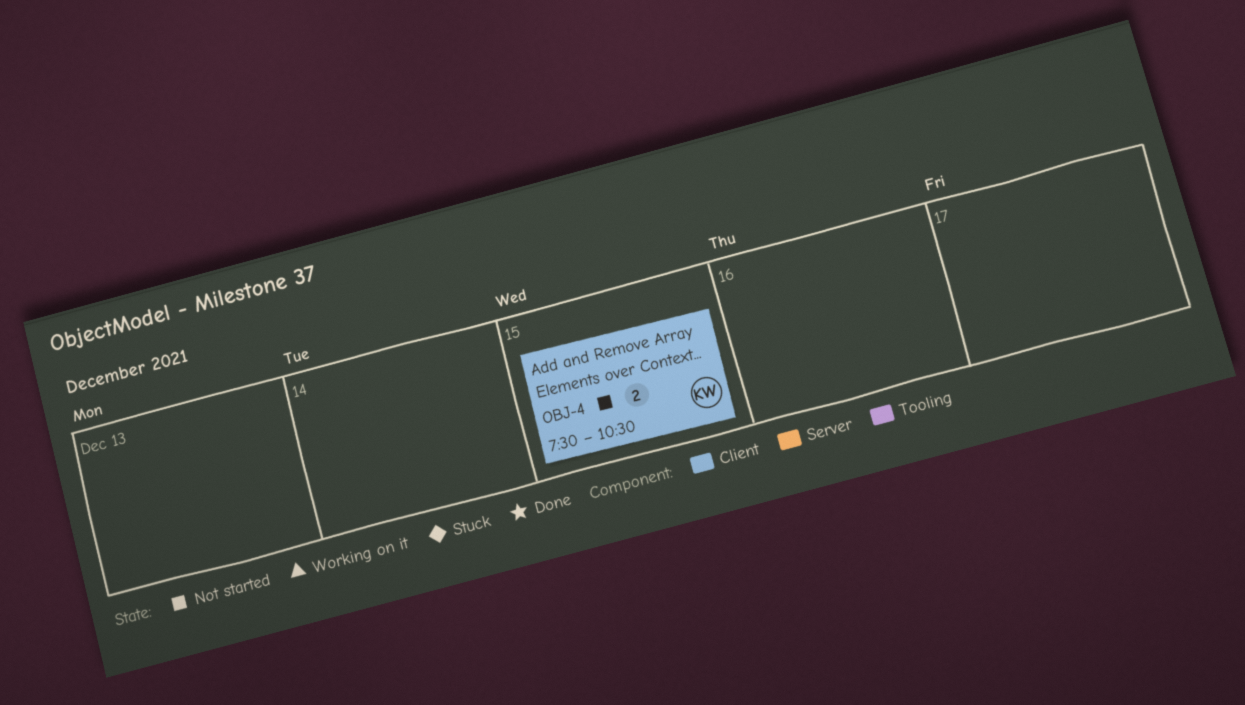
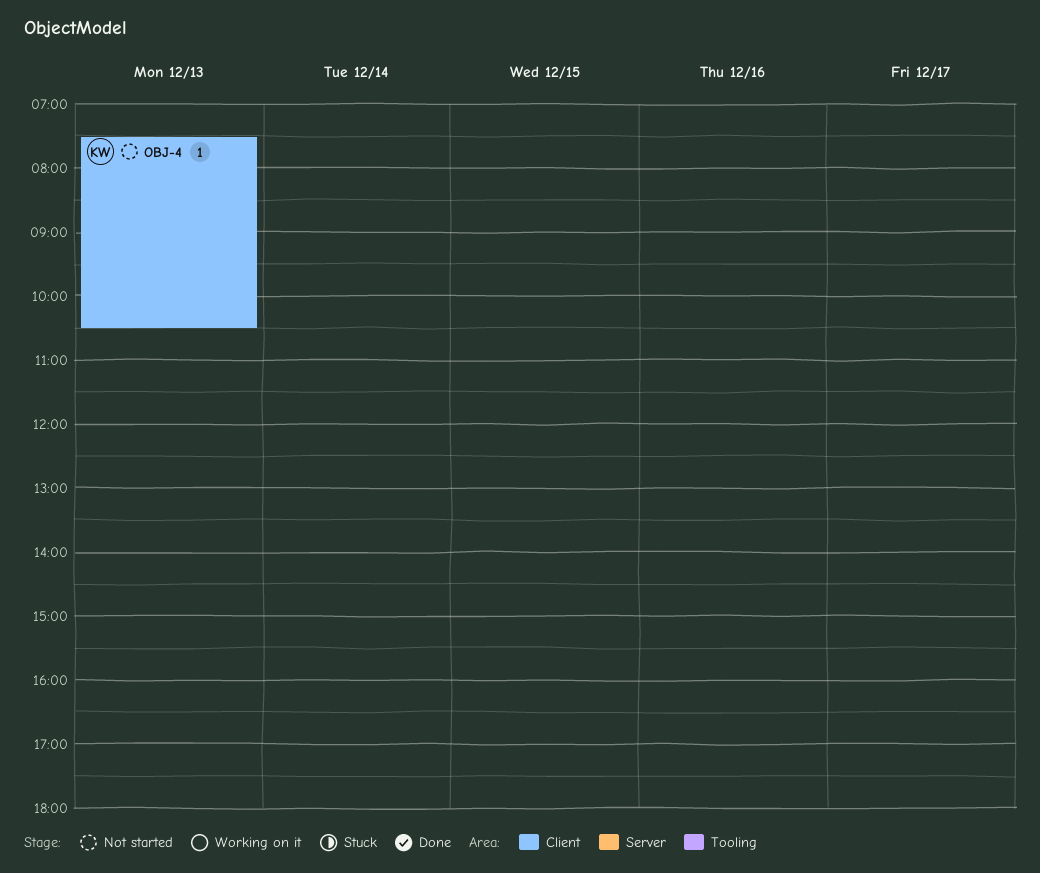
OBJ-4, estimate: 2 -> 1
OBJ-4, day: Dec 15 -> Dec 13

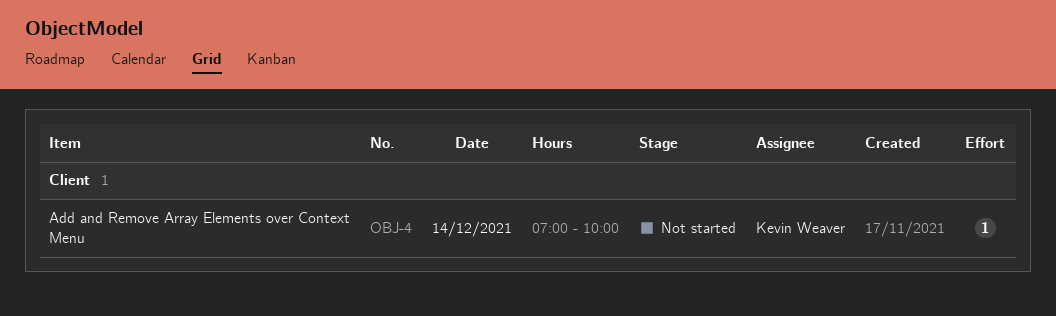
OBJ-4, day: Dec 13 -> Dec 14
OBJ-4, begins: 07:30 -> 07:00
OBJ-4, ends: 10:30 -> 10:00

